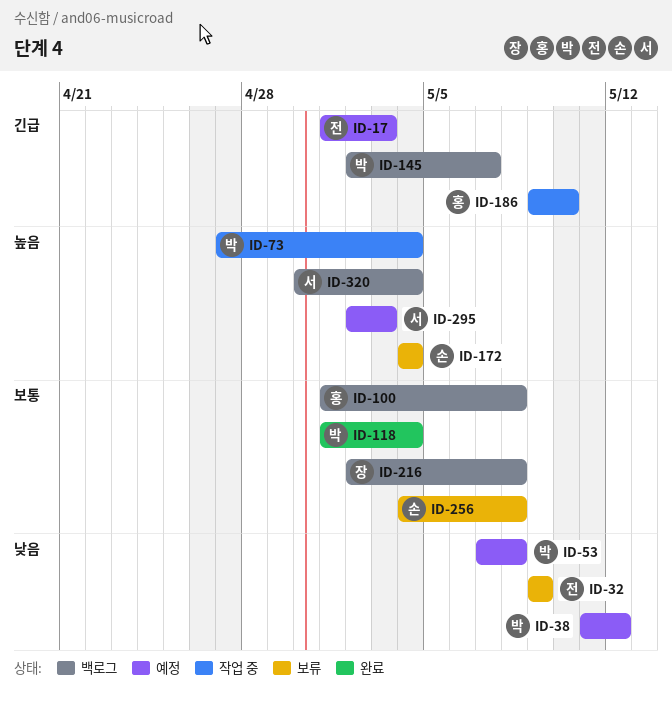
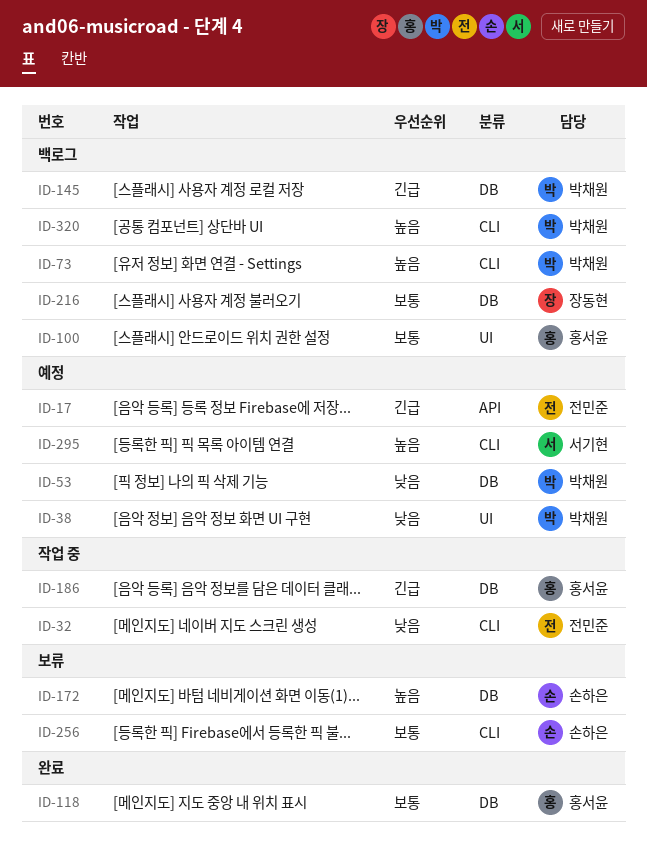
ID-32, status: 보류 -> 작업 중
ID-73, status: 작업 중 -> 백로그
ID-118, owner: 박채원 -> 홍서윤
ID-320, owner: 서기현 -> 박채원

